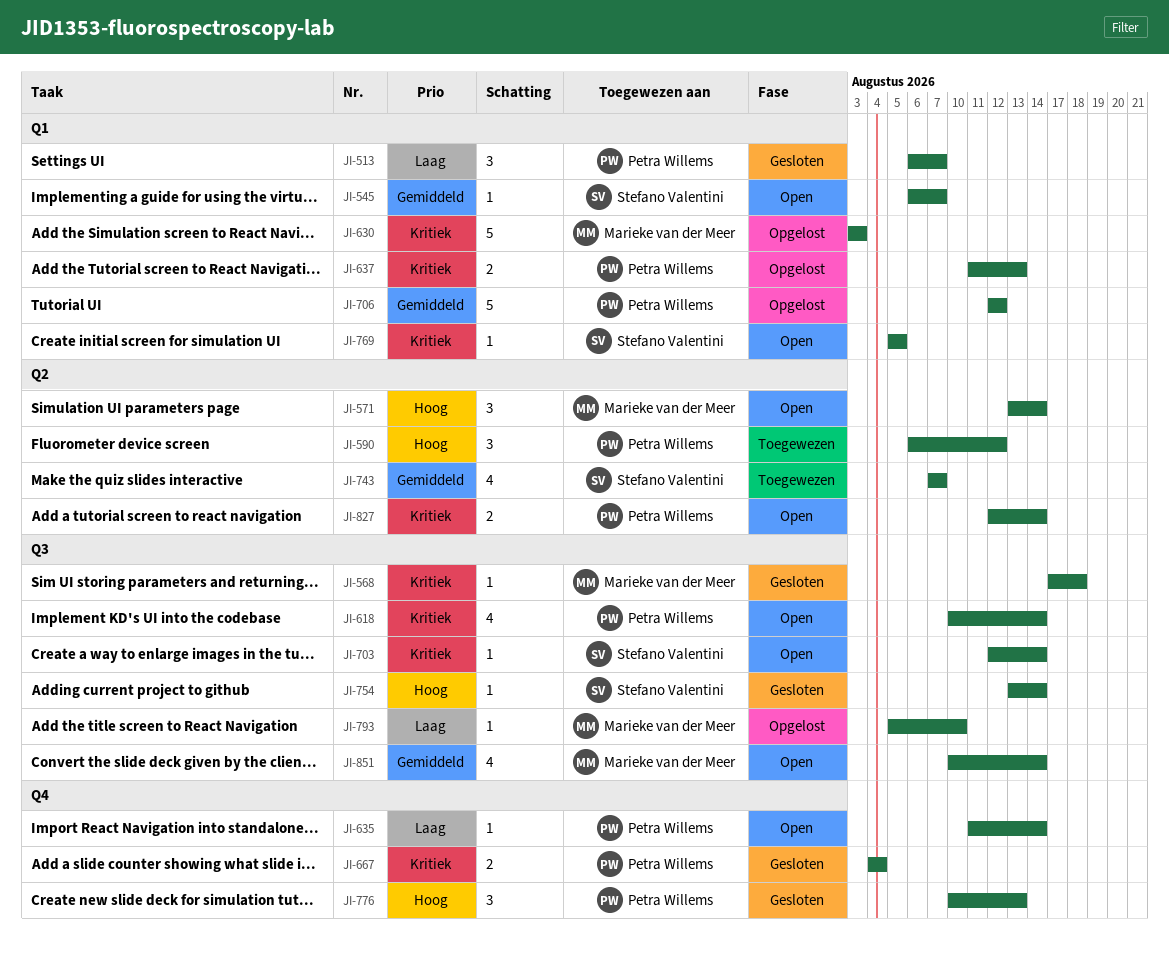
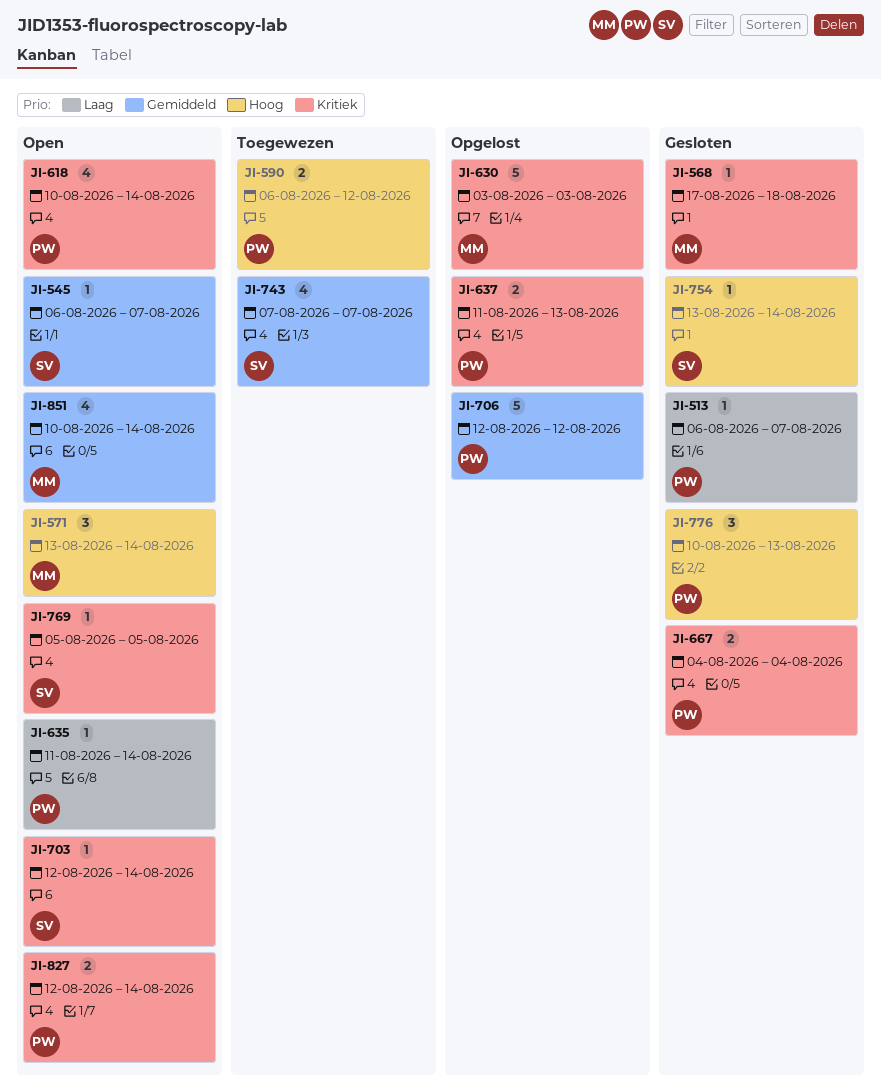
JI-513, estimate: 3 -> 1
JI-590, estimate: 3 -> 2
JI-793: present -> none

